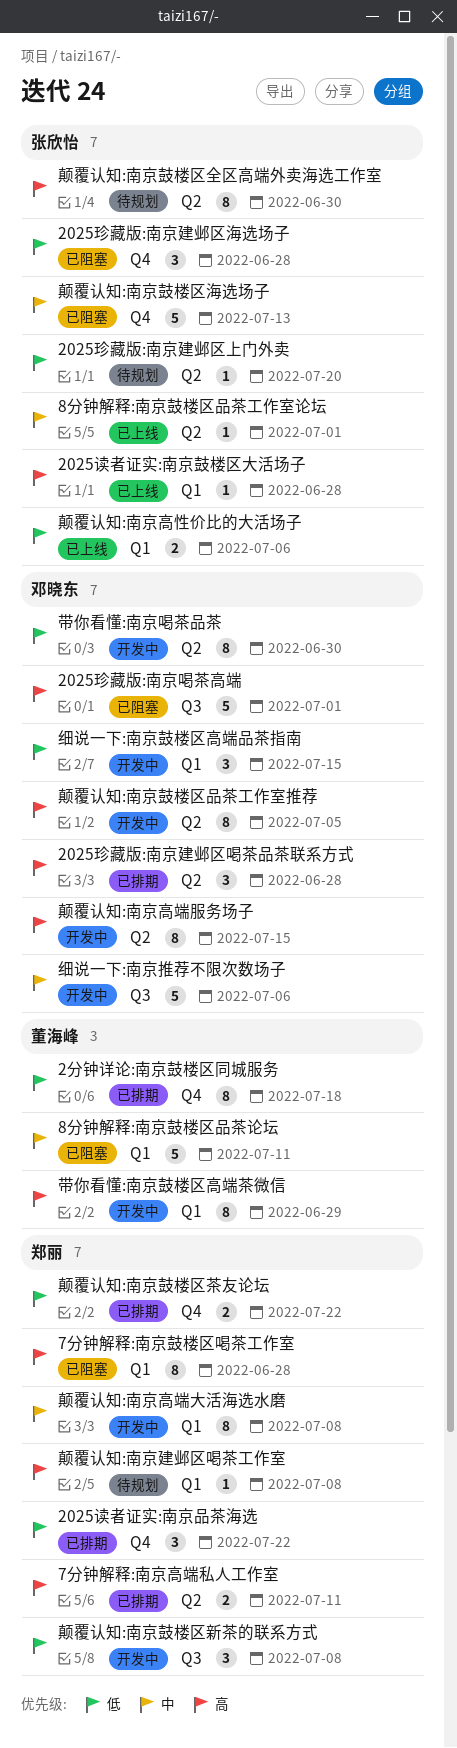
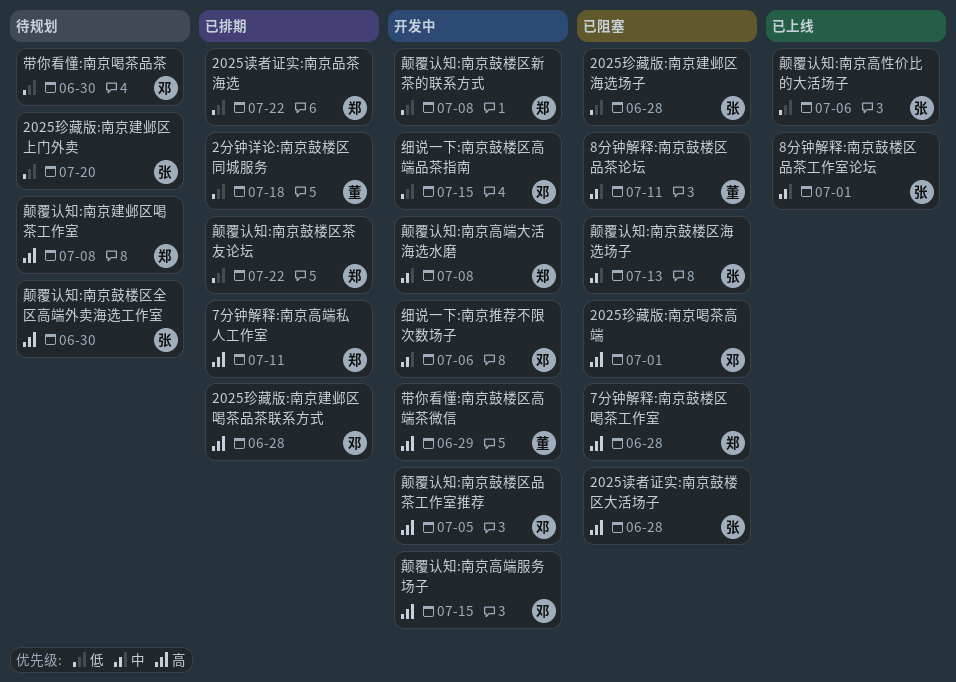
2025读者证实:南京鼓楼区大活场子, status: 已上线 -> 已阻塞
带你看懂:南京喝茶品茶, status: 开发中 -> 待规划

